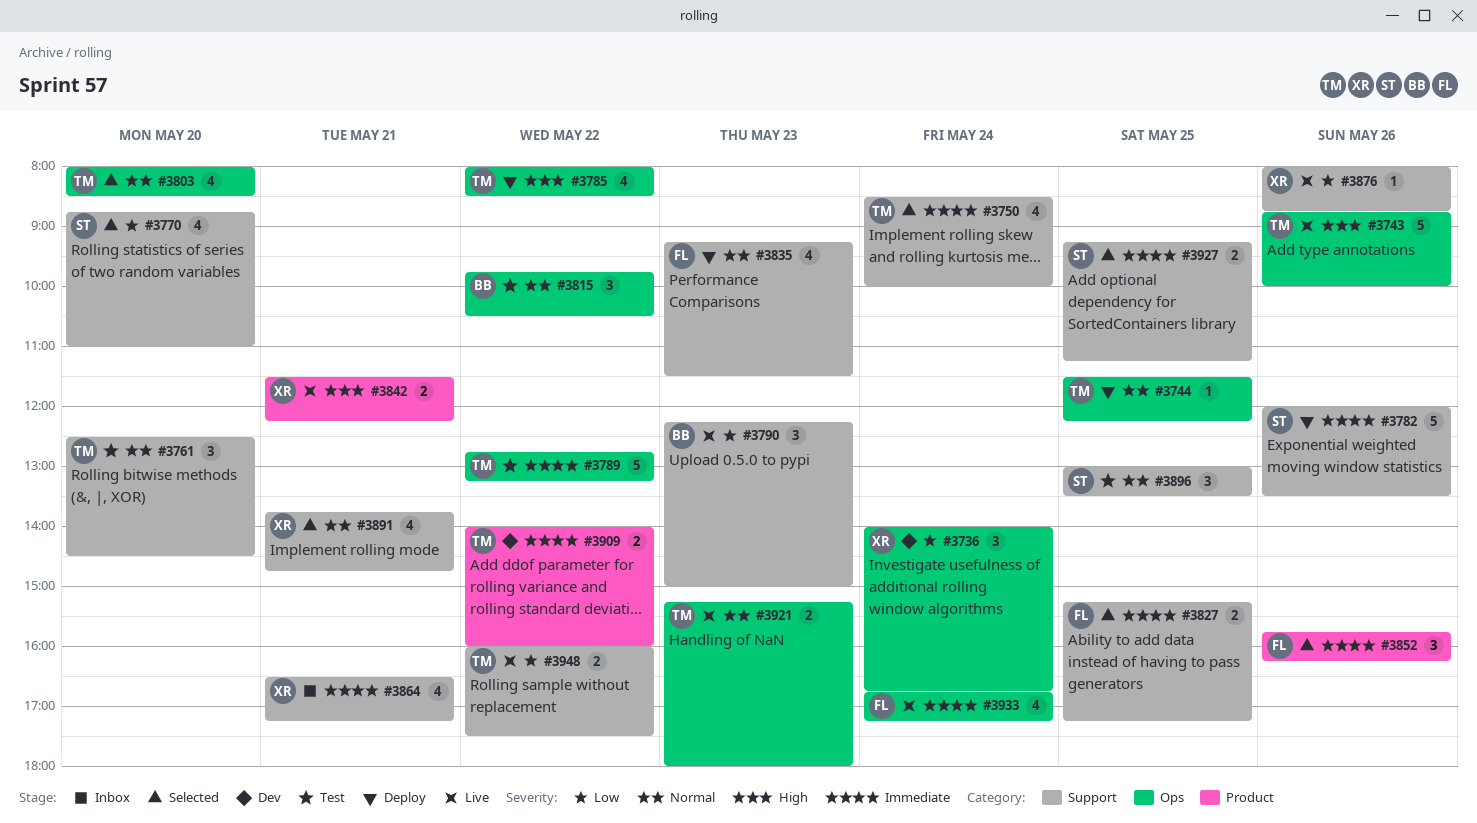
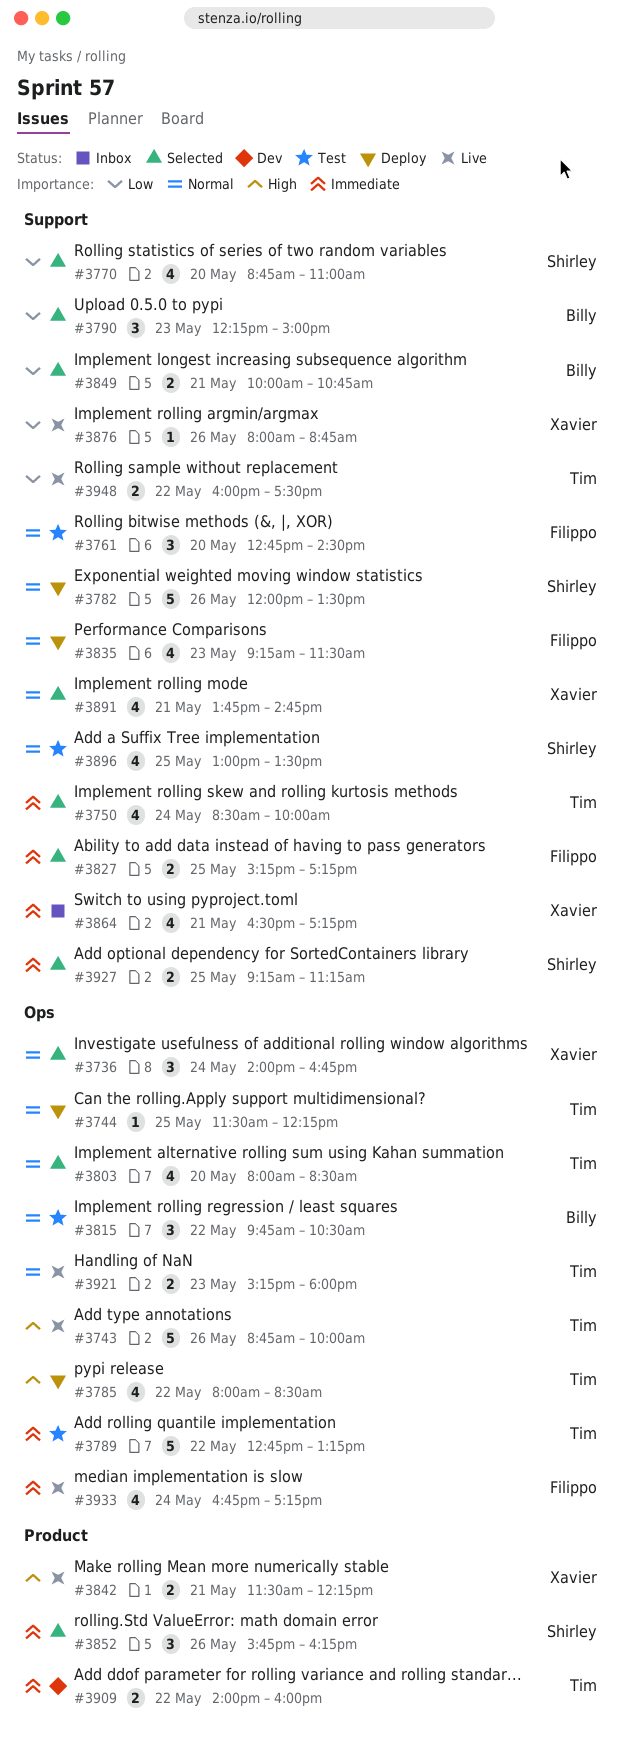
#3736, status: Dev -> Selected
#3736, priority: Low -> Normal
#3761, owner: Tim -> Filippo
#3761, begins: 12:30 -> 12:45
#3782, priority: Immediate -> Normal
#3790, status: Live -> Selected
#3849: none -> present
#3852, owner: Filippo -> Shirley
#3896, estimate: 3 -> 4

